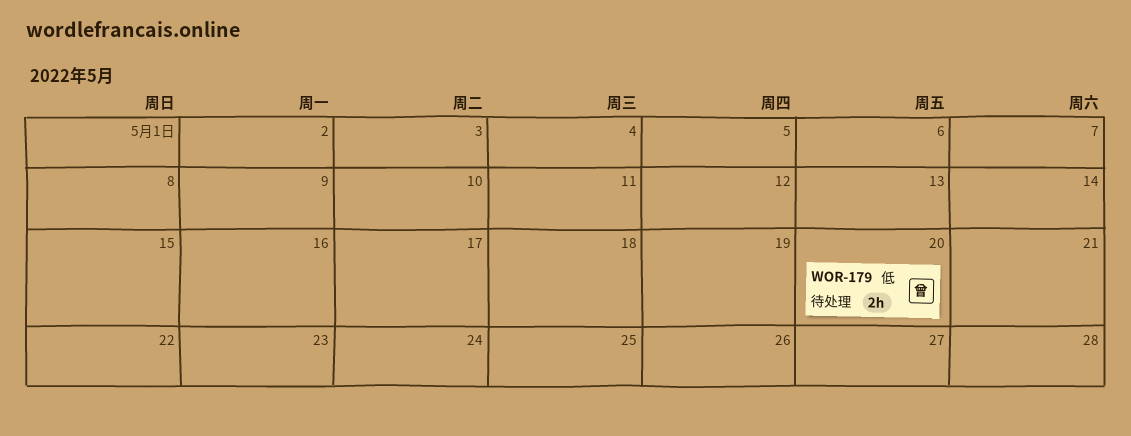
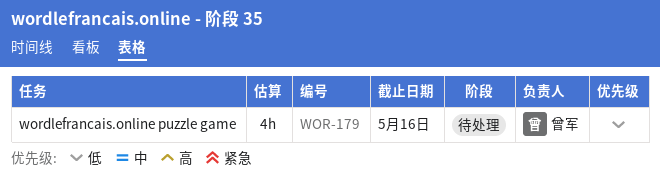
WOR-179, estimate: 2h -> 4h
WOR-179, due: May 20 -> May 16

